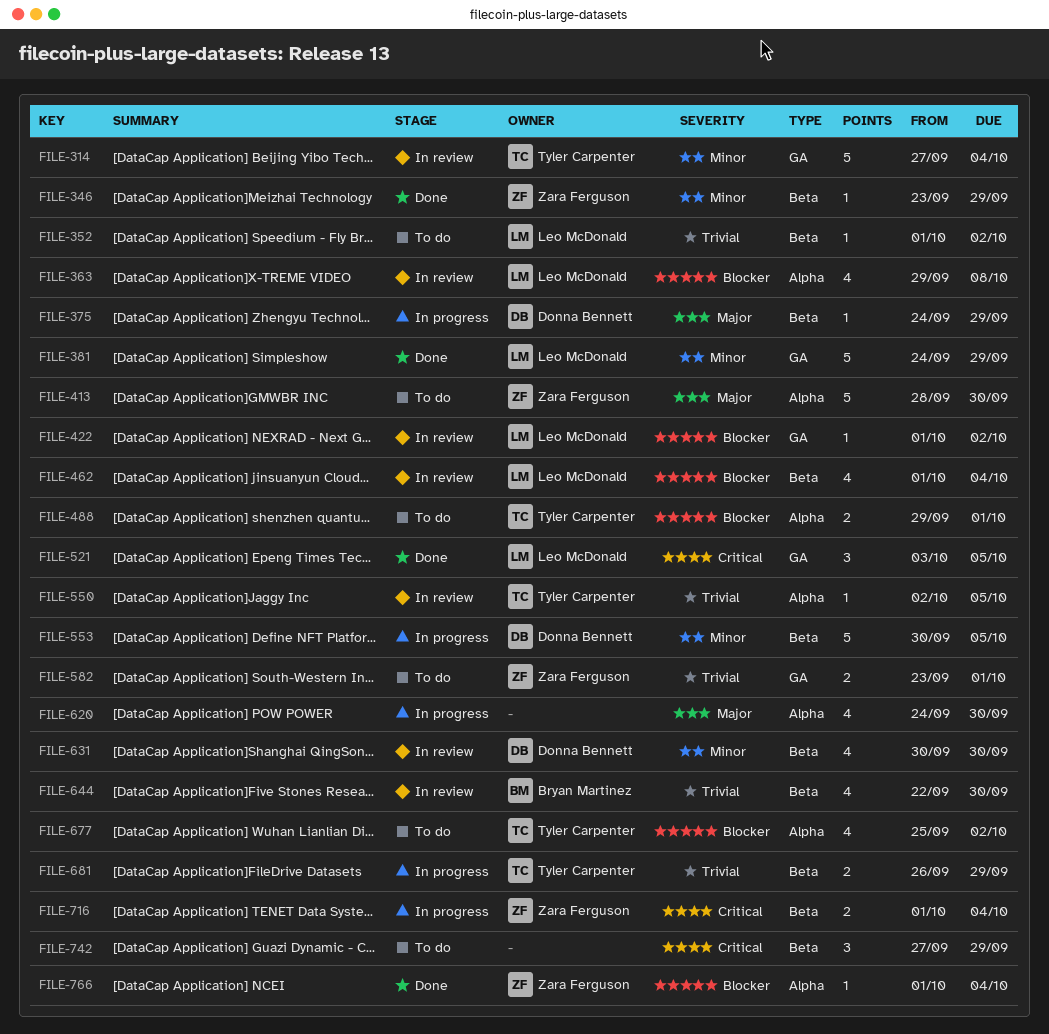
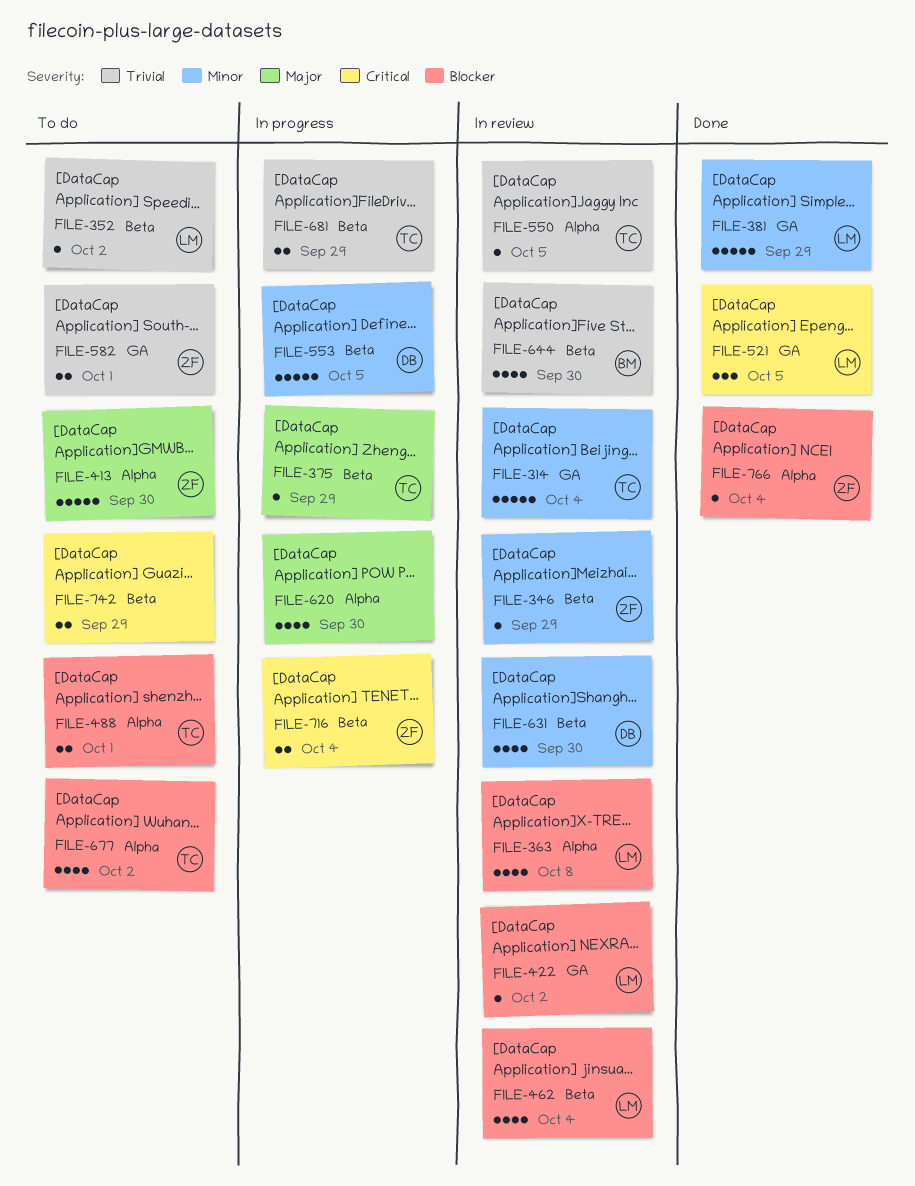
FILE-346, status: Done -> In review
FILE-375, owner: Donna Bennett -> Tyler Carpenter
FILE-742, estimate: 3 -> 2

